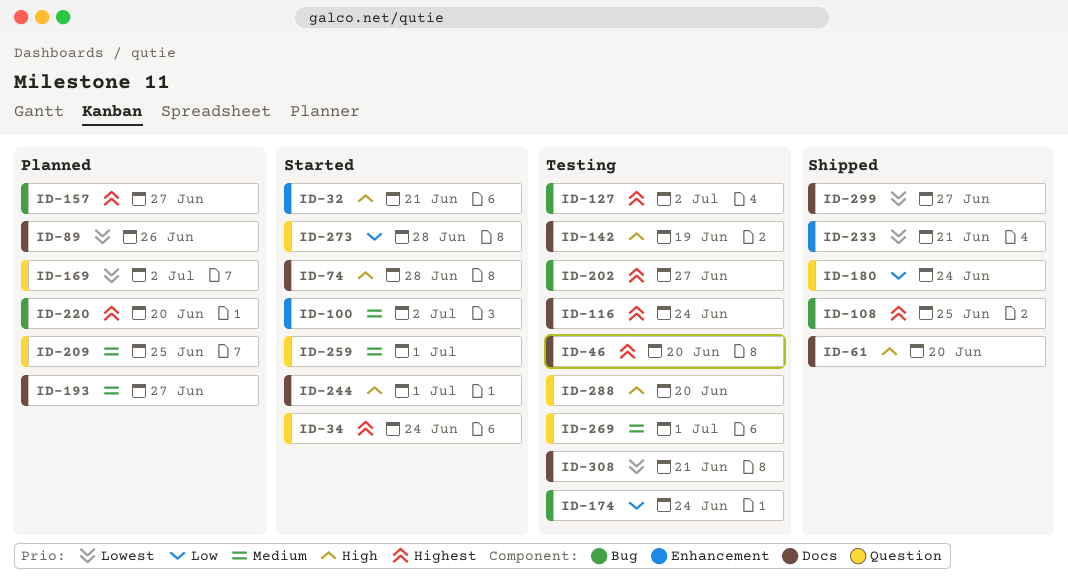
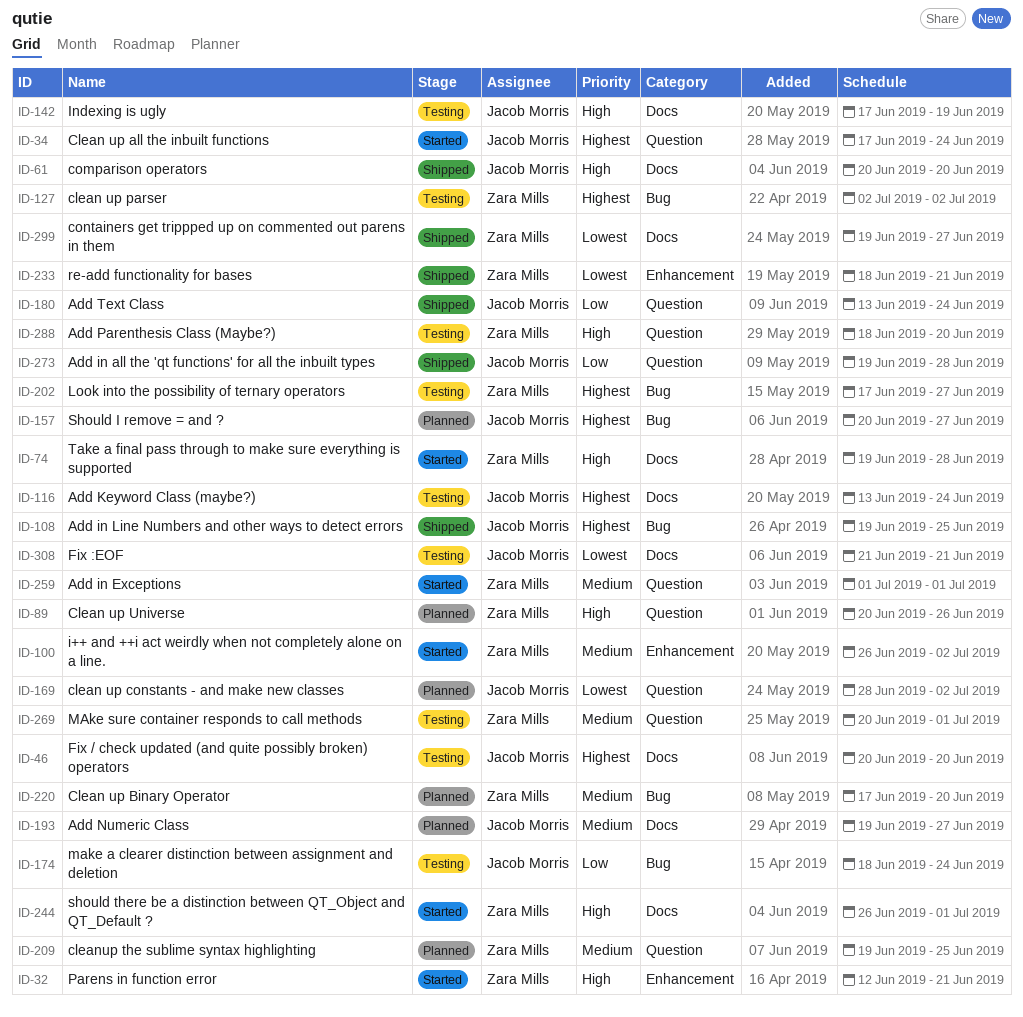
ID-89, priority: Lowest -> High
ID-89, label: Docs -> Question
ID-220, priority: Highest -> Medium
ID-273, status: Started -> Shipped

